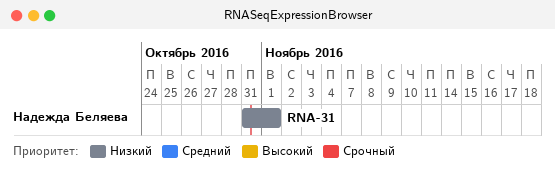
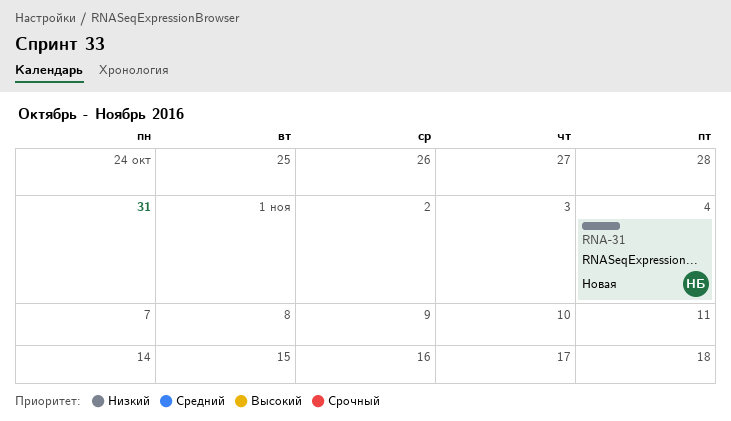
RNA-31, due: Nov 1 -> Nov 4

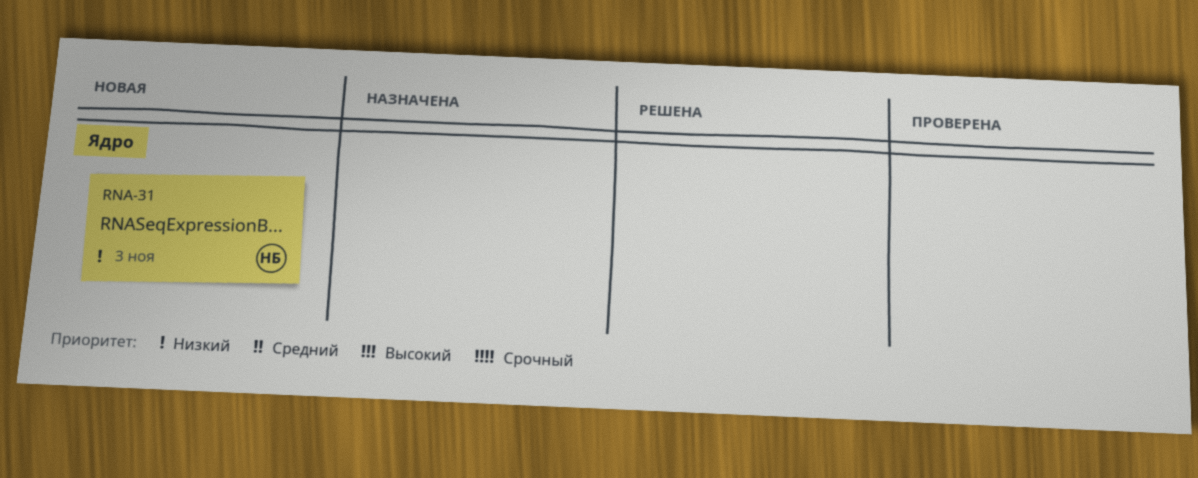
RNA-31, due: Nov 4 -> Nov 3

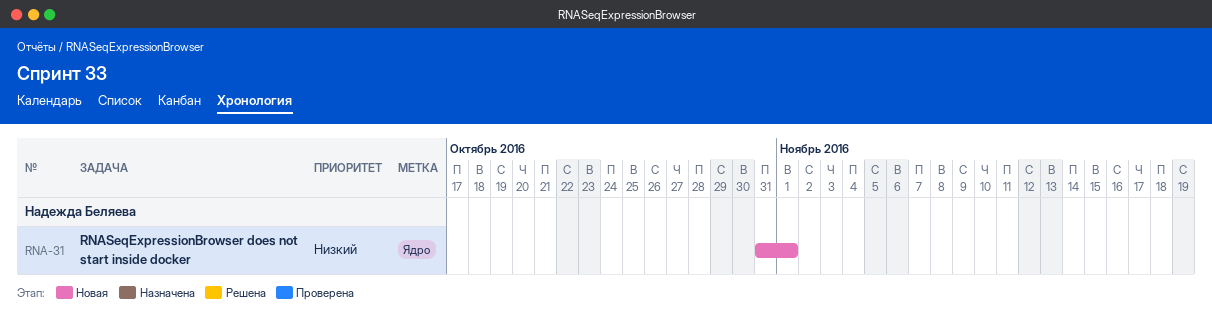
RNA-31, due: Nov 3 -> Nov 1

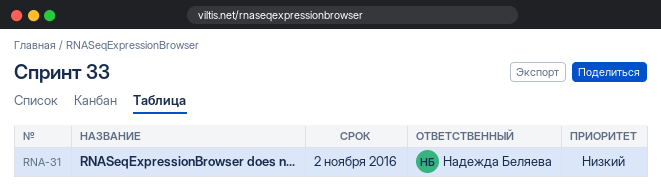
RNA-31, due: Nov 1 -> Nov 2

